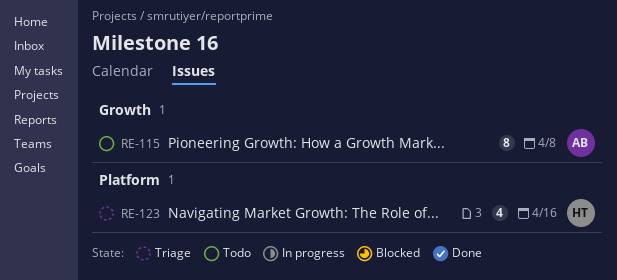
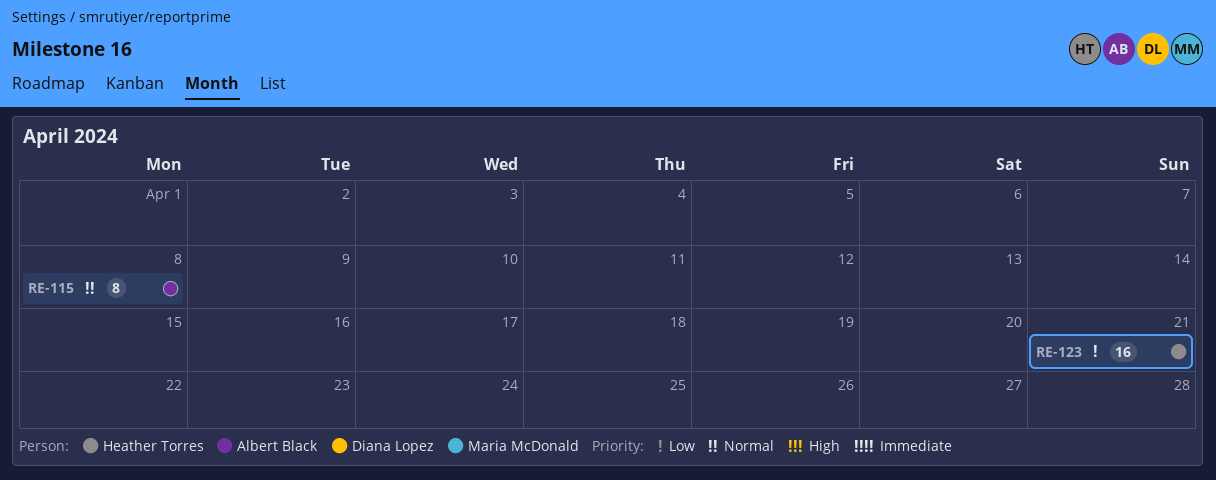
RE-123, estimate: 4 -> 16
RE-123, due: Apr 16 -> Apr 21

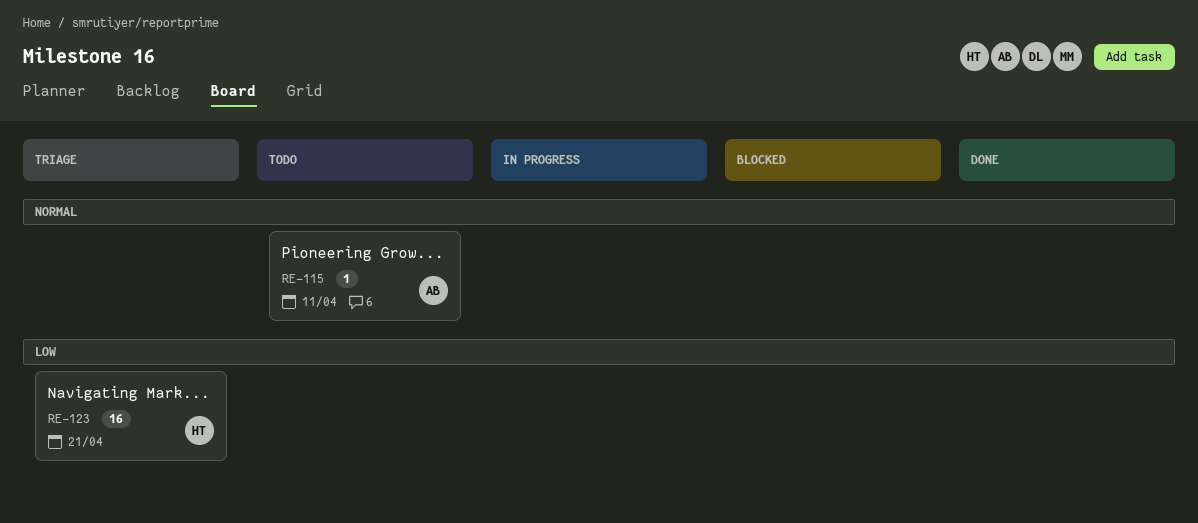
RE-115, estimate: 8 -> 1
RE-115, due: Apr 8 -> Apr 11

